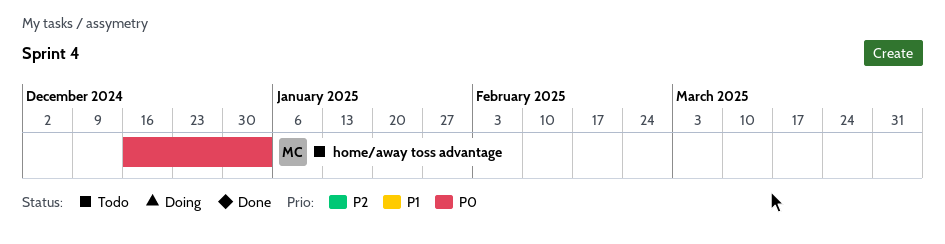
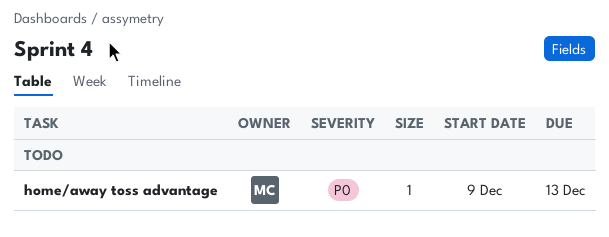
home/away toss advantage, start: Dec 16 -> Dec 9
home/away toss advantage, due: Jan 3 -> Dec 13

